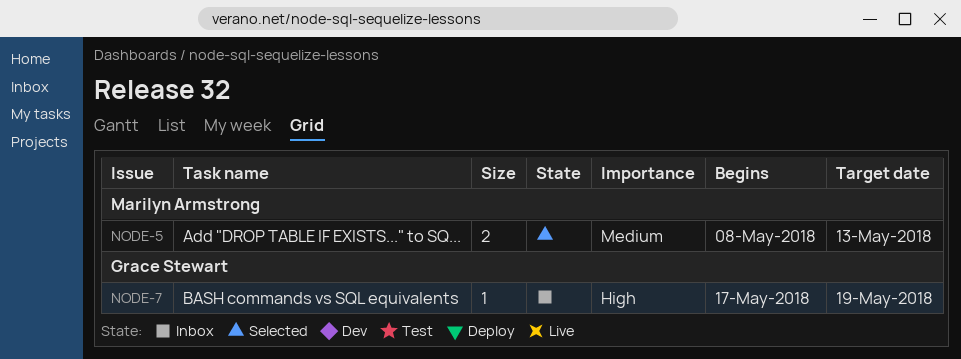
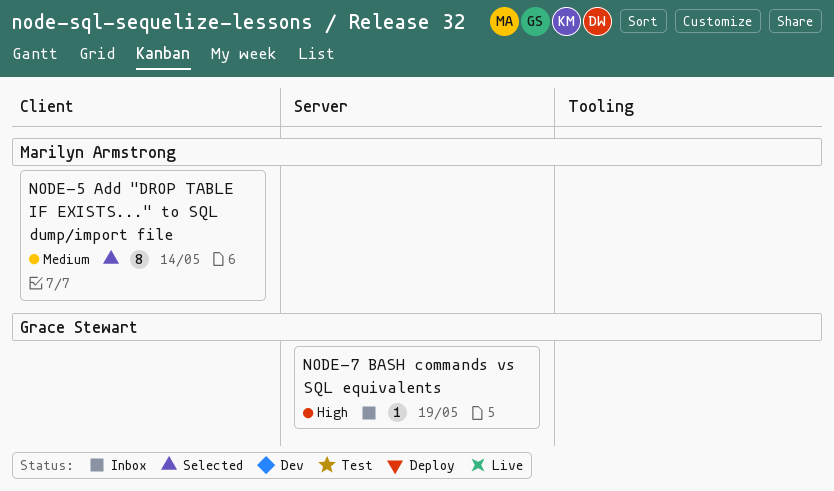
NODE-5, estimate: 2 -> 8
NODE-5, due: May 13 -> May 14

